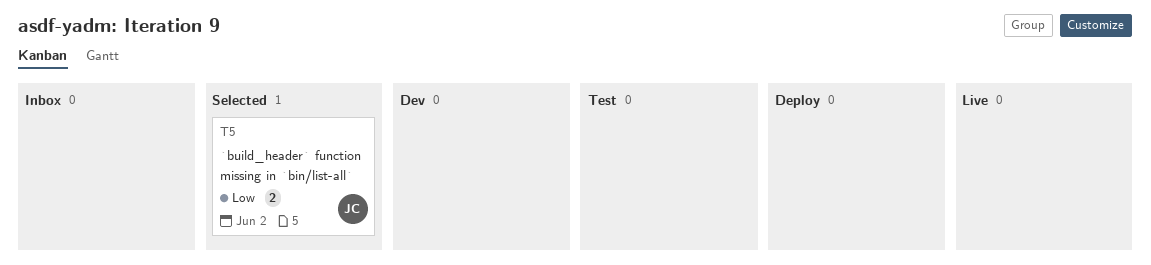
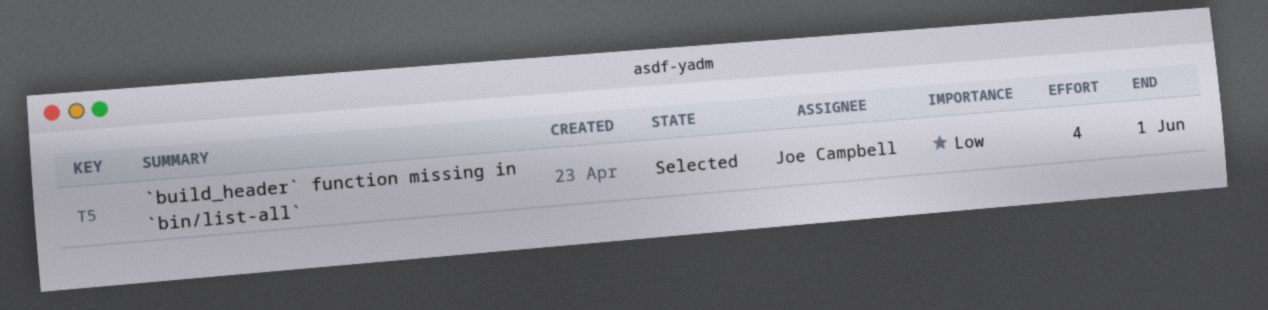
T5, estimate: 2 -> 4
T5, due: Jun 2 -> Jun 1

